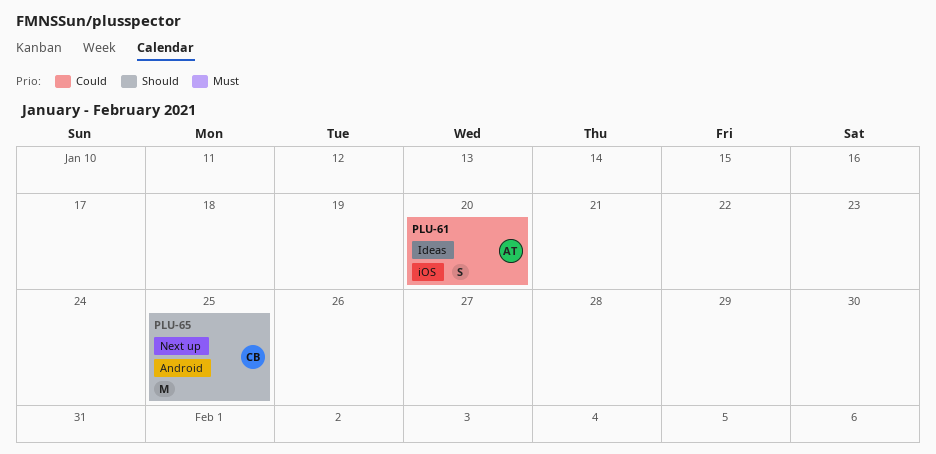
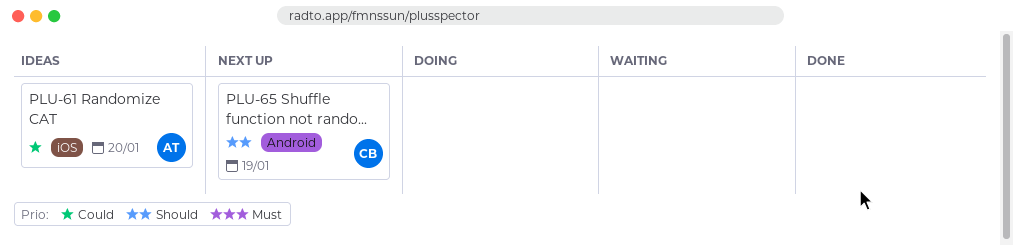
PLU-65, due: Jan 25 -> Jan 19

